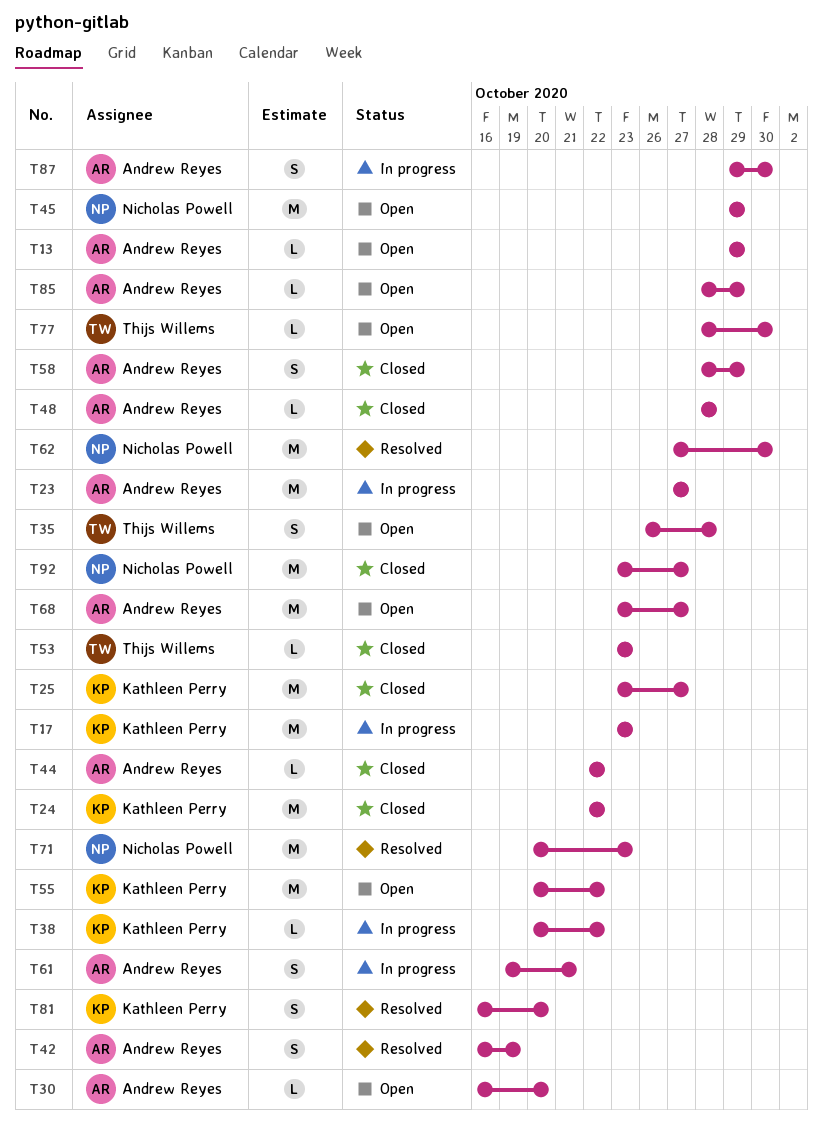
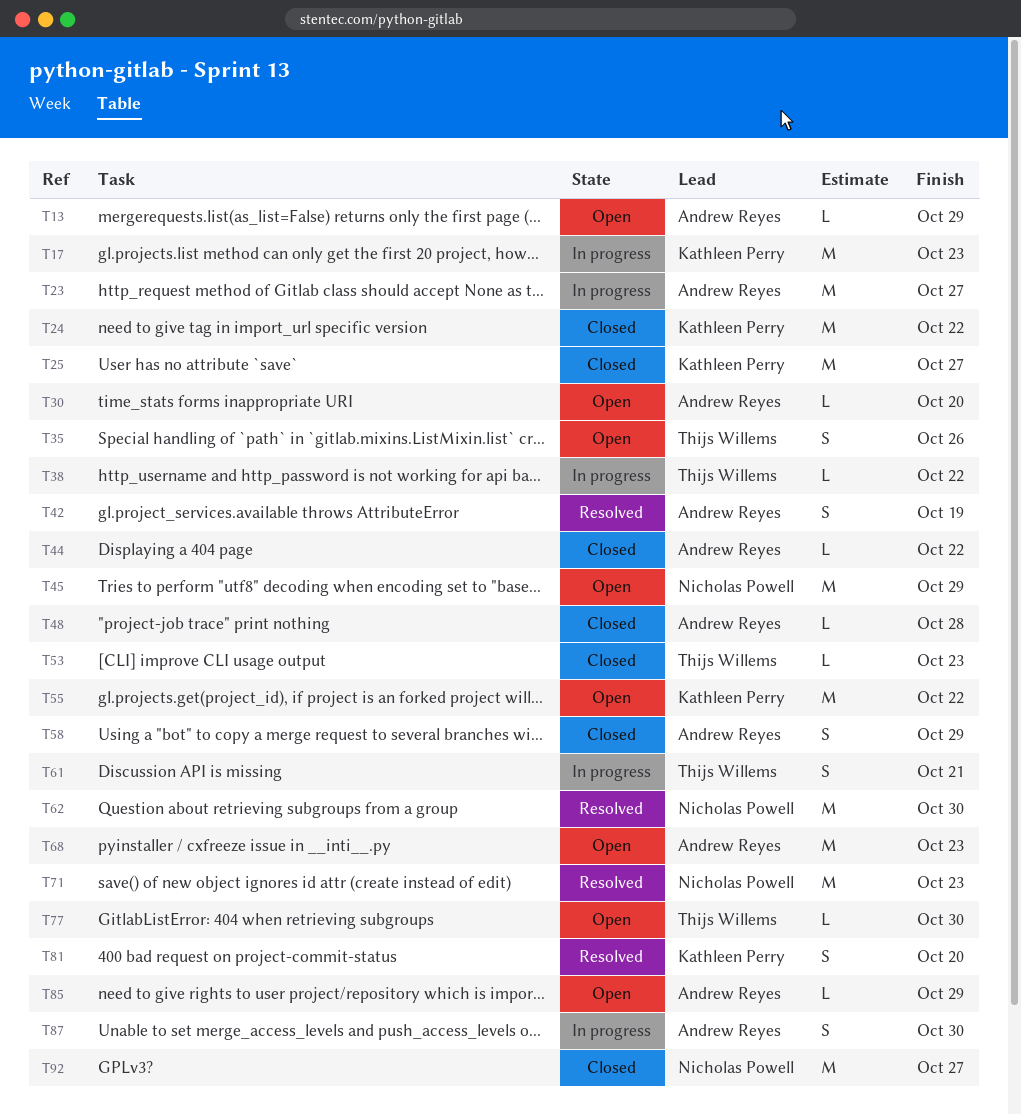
T35, due: Oct 28 -> Oct 26
T38, owner: Kathleen Perry -> Thijs Willems
T61, owner: Andrew Reyes -> Thijs Willems
T68, due: Oct 27 -> Oct 23

